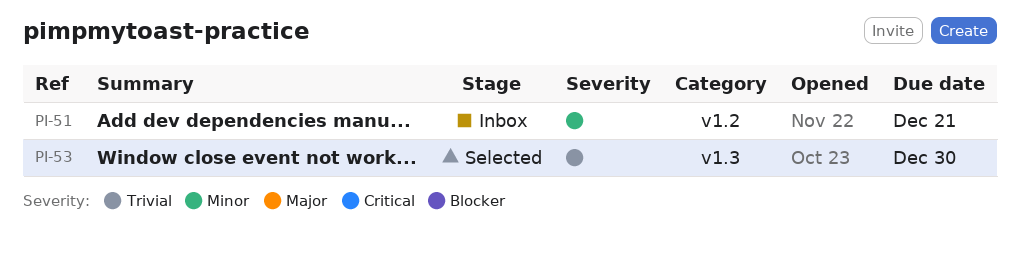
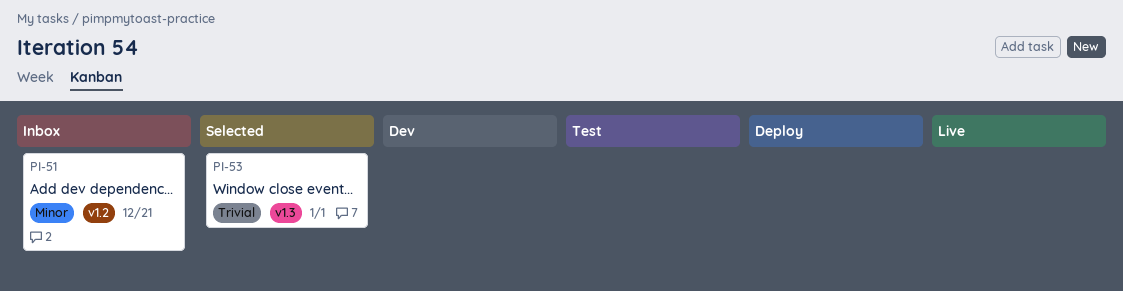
PI-53, due: Dec 30 -> Jan 1

